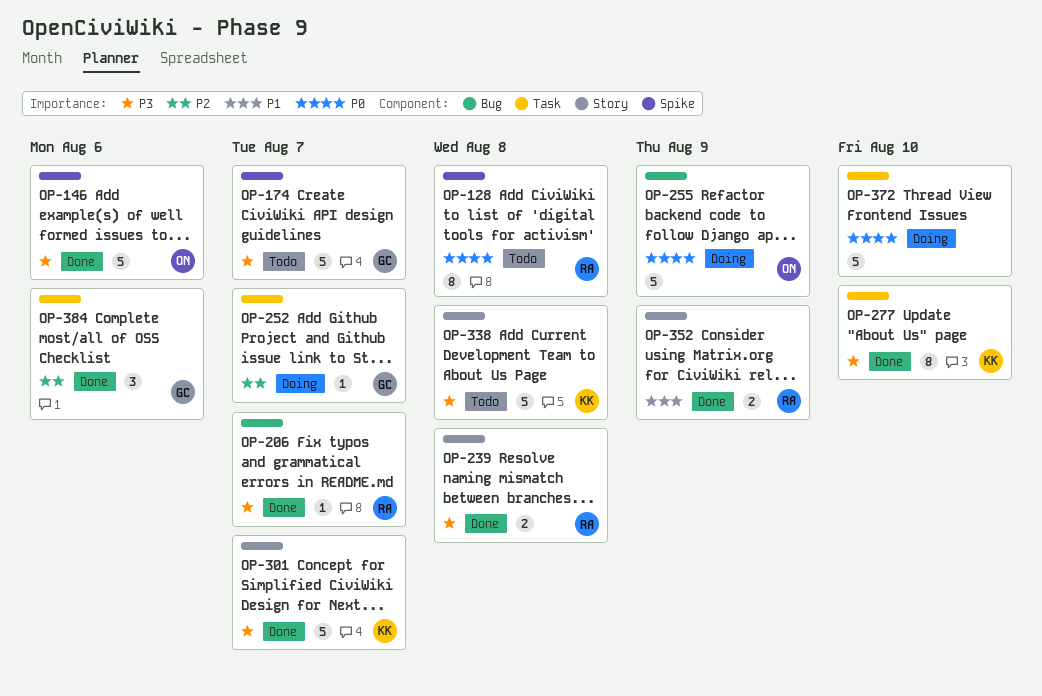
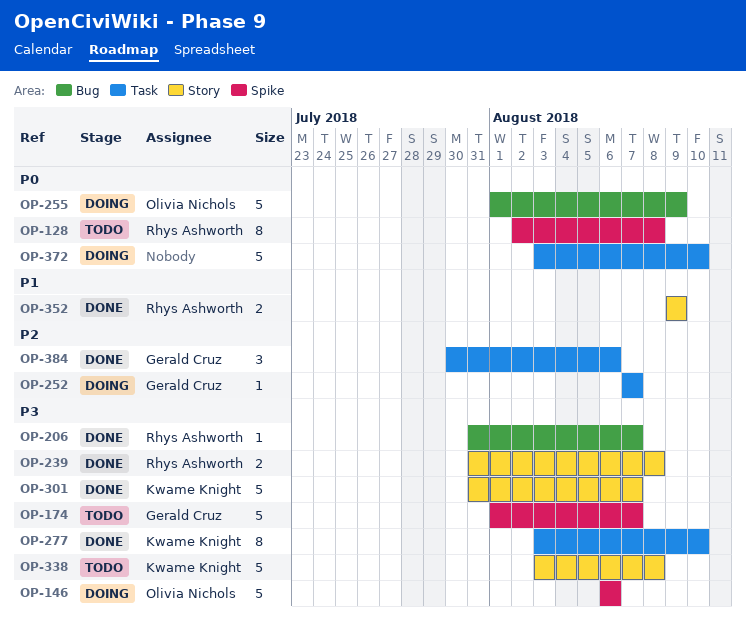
OP-146, status: Done -> Doing

